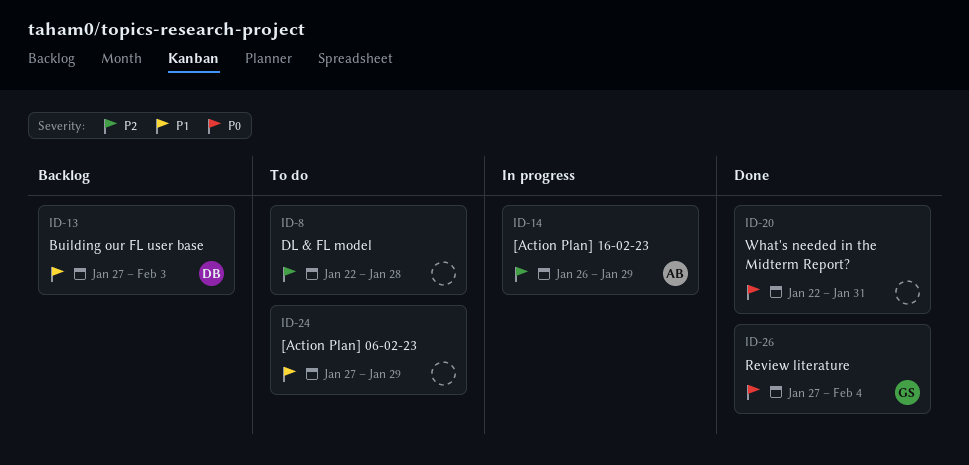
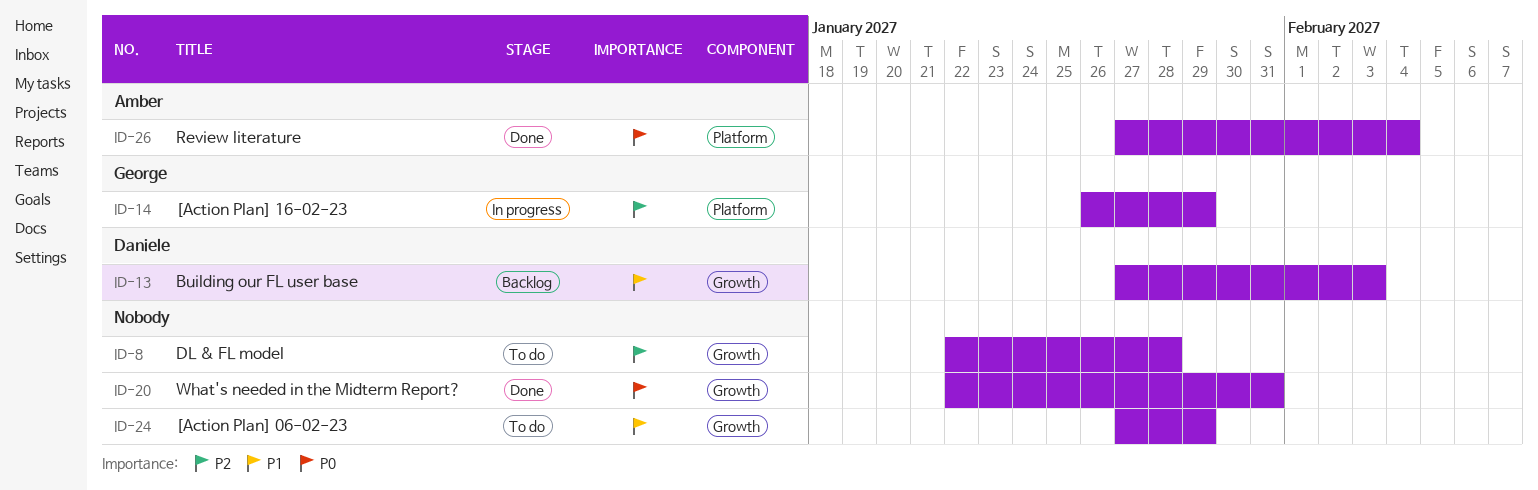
ID-14, owner: Amber -> George
ID-26, owner: George -> Amber

